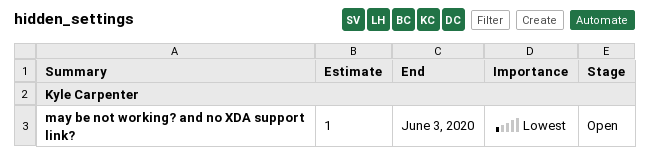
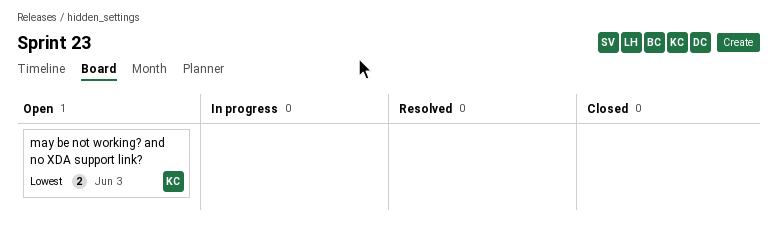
may be not working? and no XDA support link?, estimate: 1 -> 2

